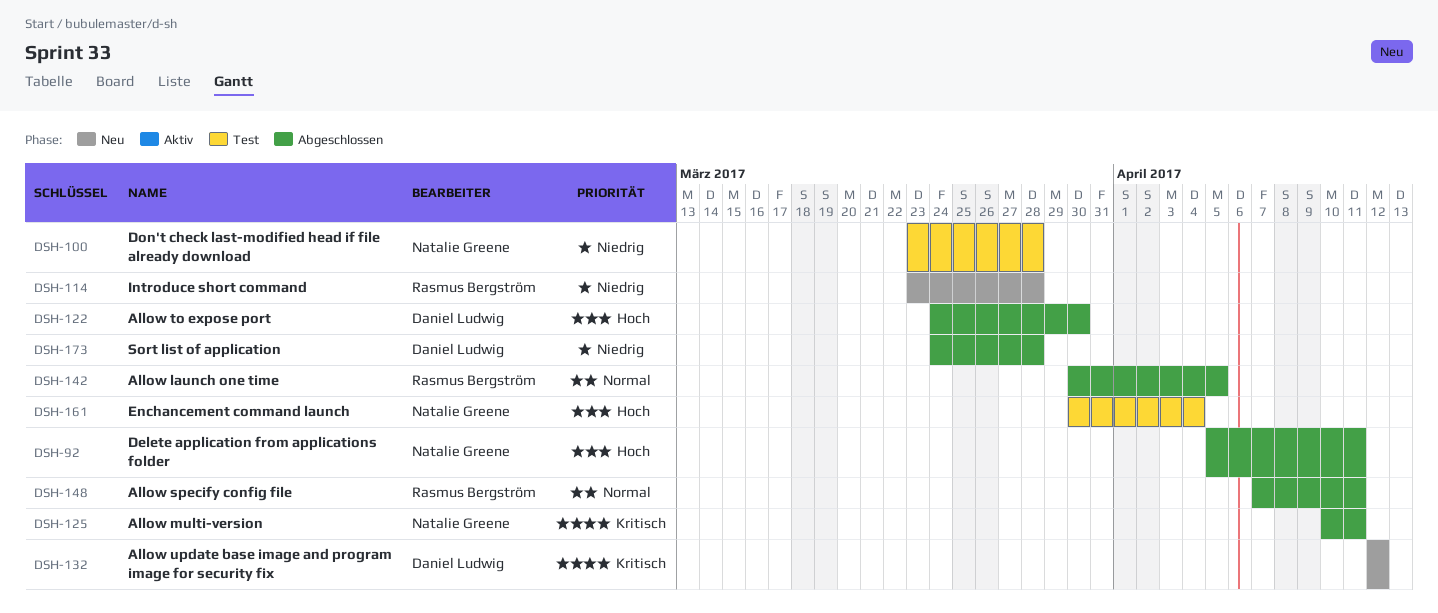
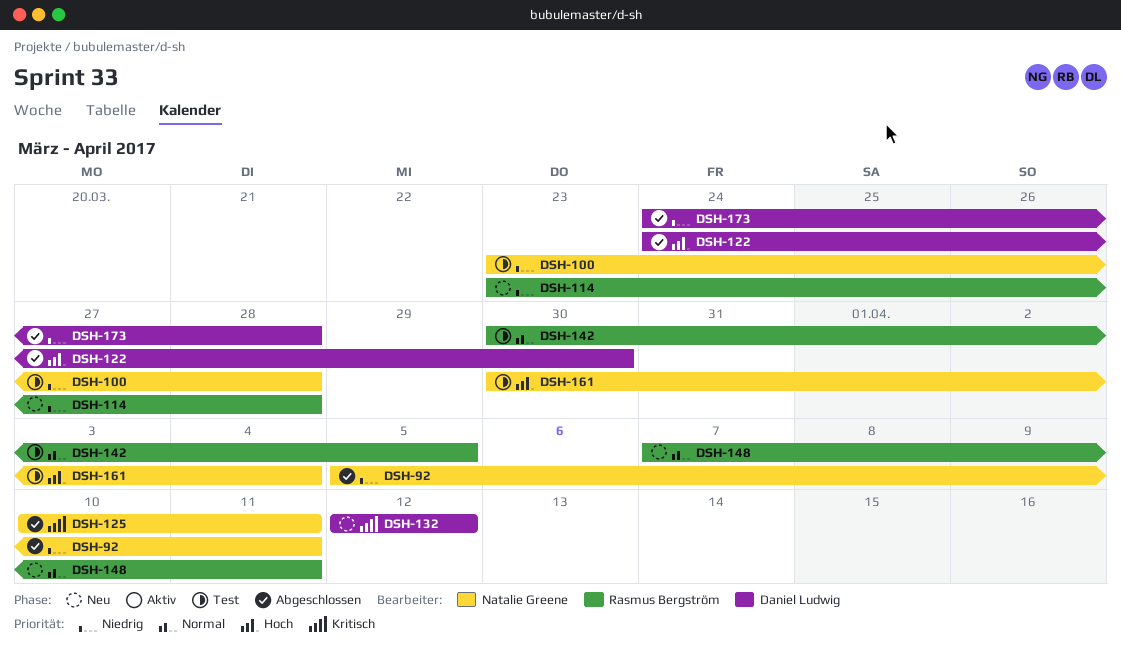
DSH-92, priority: Hoch -> Niedrig
DSH-142, status: Abgeschlossen -> Test
DSH-148, status: Abgeschlossen -> Neu

